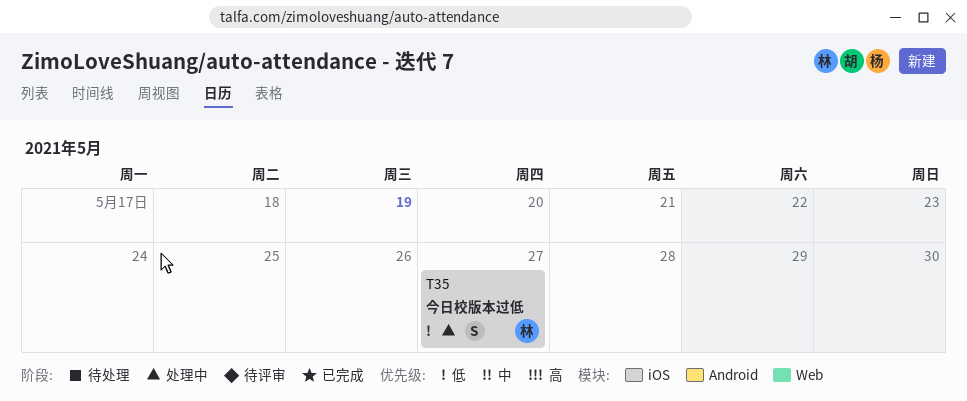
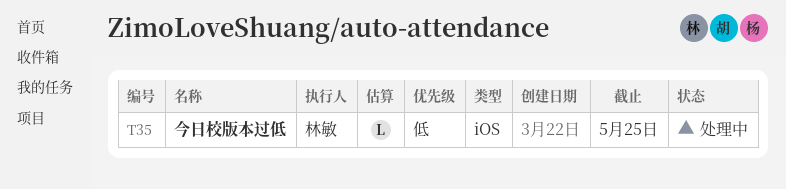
T35, estimate: S -> L
T35, due: May 27 -> May 25

